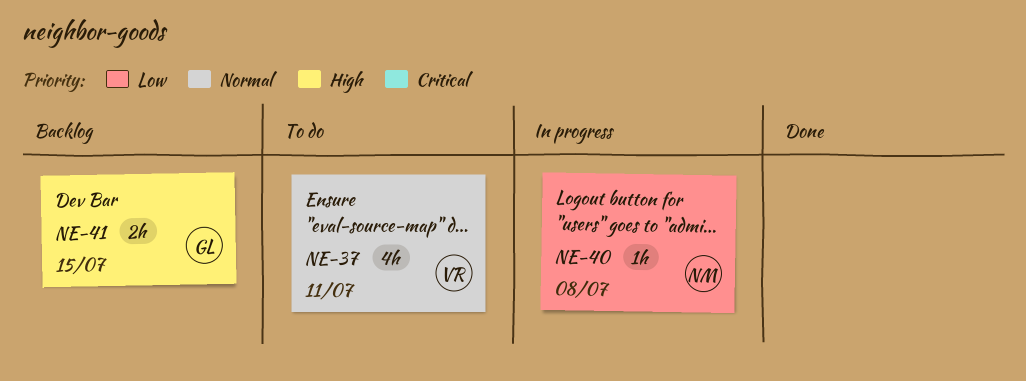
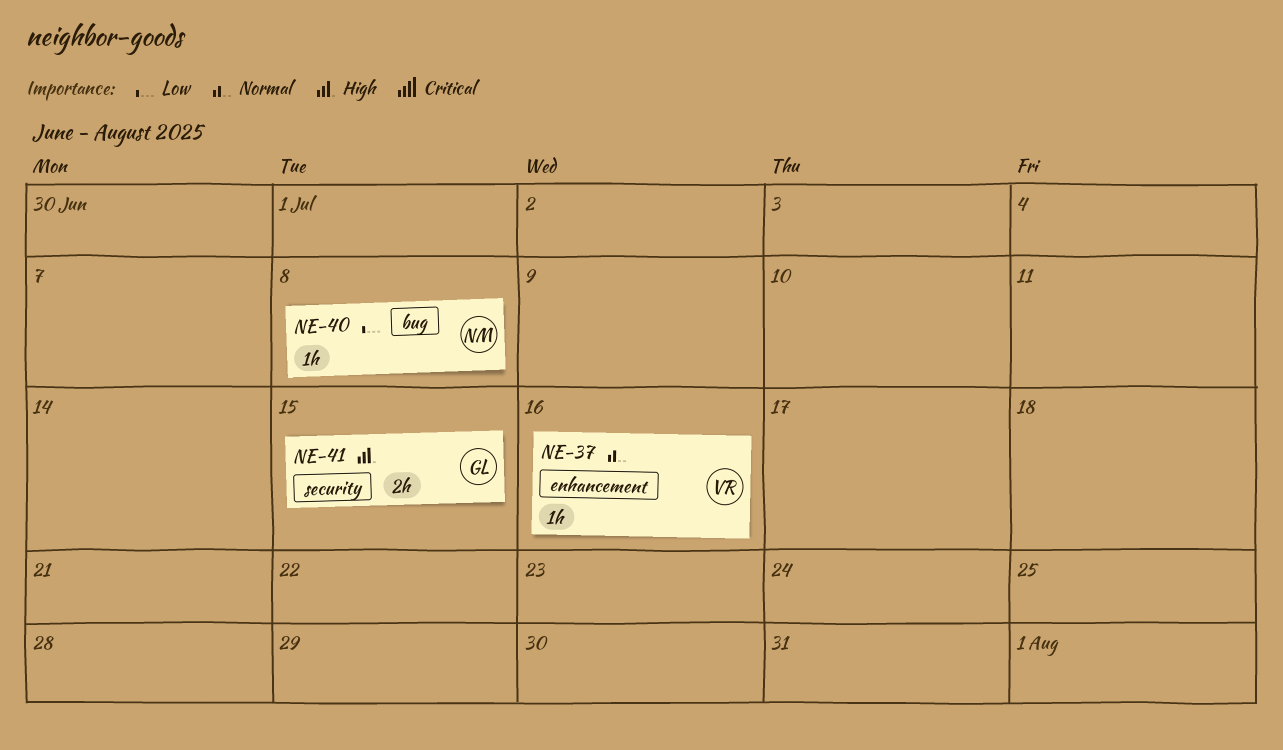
NE-37, estimate: 4h -> 1h
NE-37, due: Jul 11 -> Jul 16

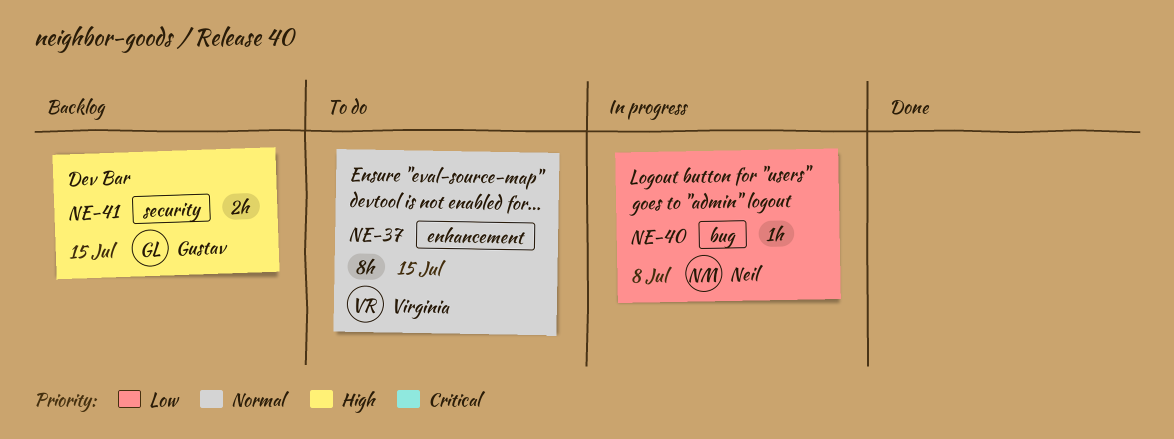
NE-37, estimate: 1h -> 8h
NE-37, due: Jul 16 -> Jul 15

